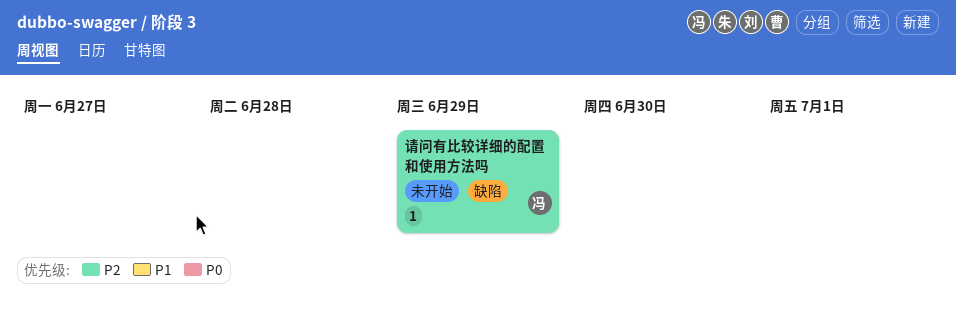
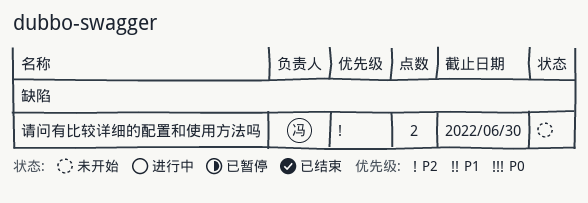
请问有比较详细的配置和使用方法吗, estimate: 1 -> 2
请问有比较详细的配置和使用方法吗, due: Jun 29 -> Jun 30

